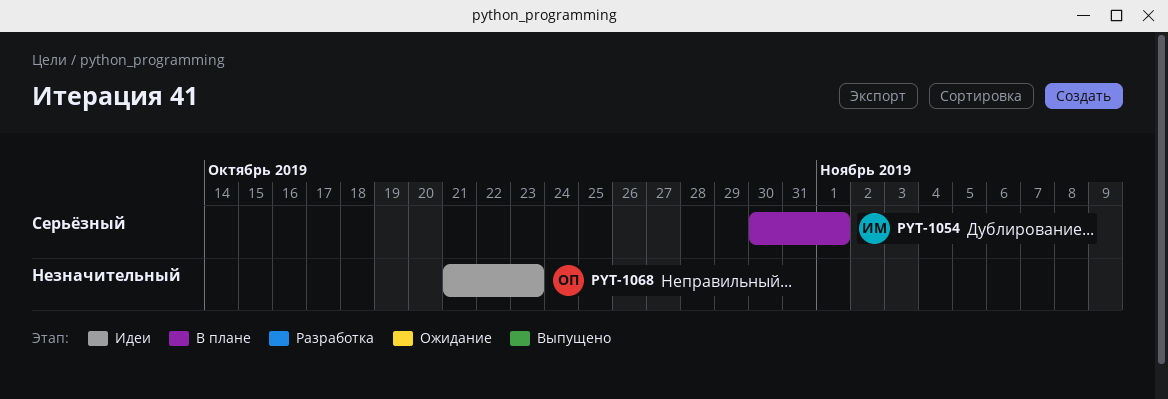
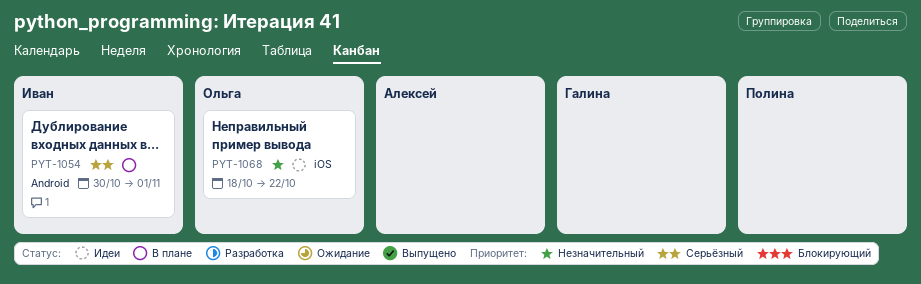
PYT-1068, start: Oct 21 -> Oct 18
PYT-1068, due: Oct 23 -> Oct 22

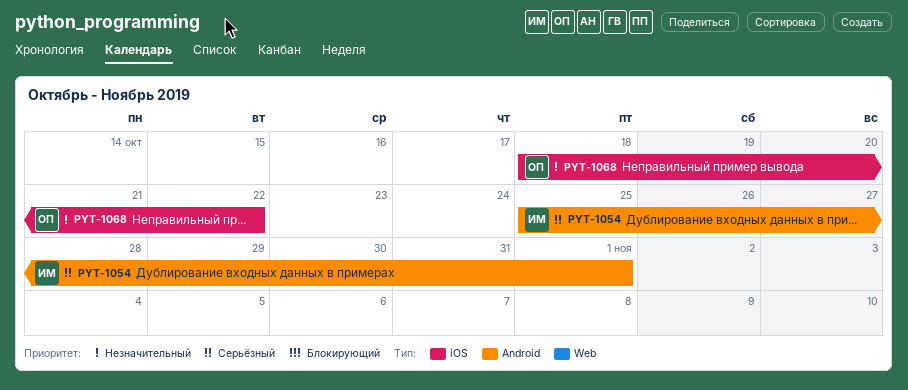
PYT-1054, start: Oct 30 -> Oct 25

